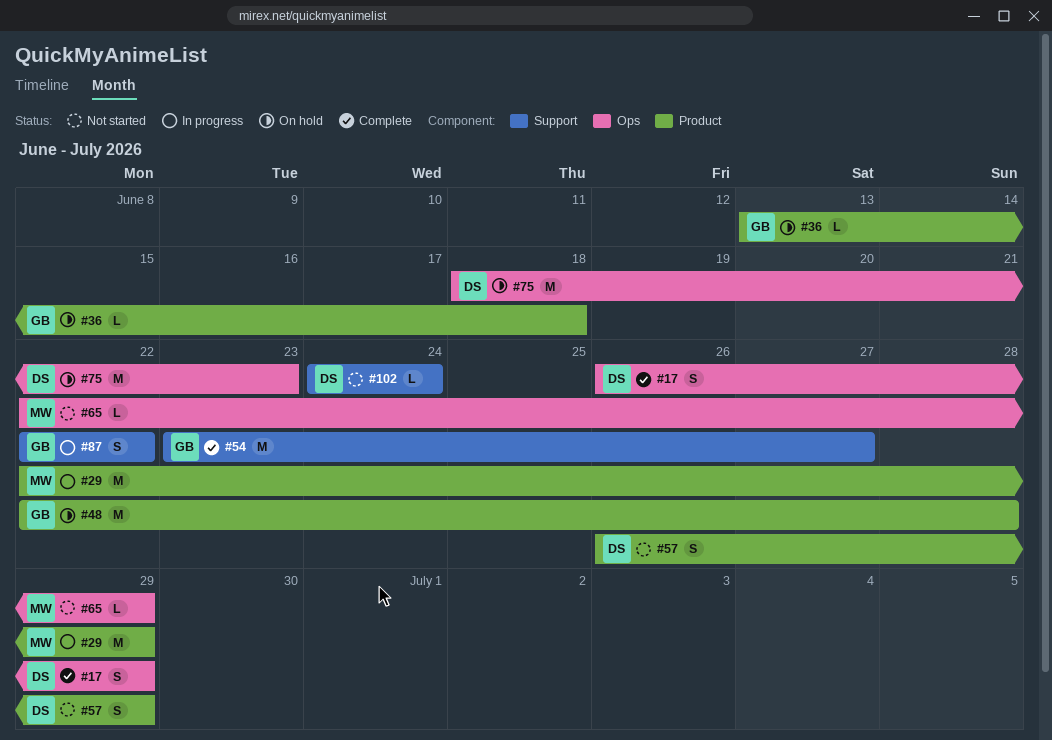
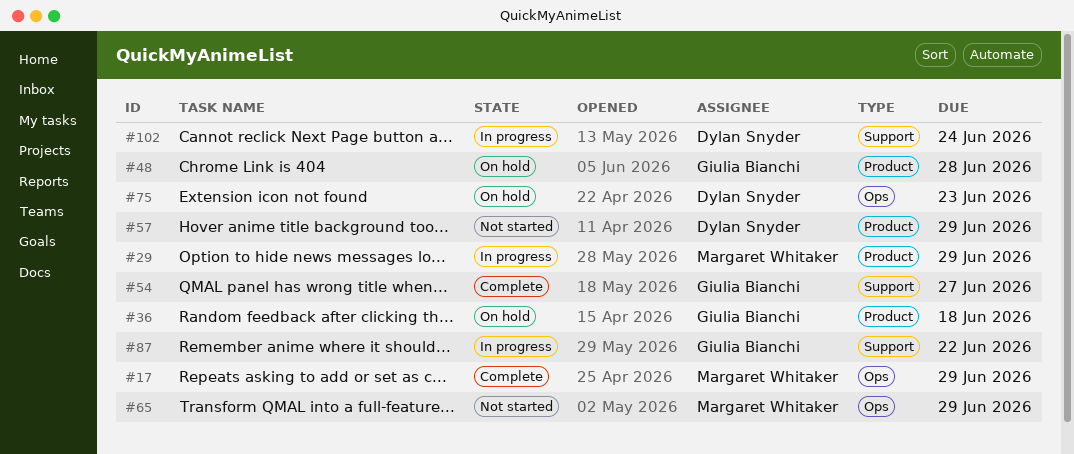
#17, owner: Dylan Snyder -> Margaret Whitaker
#102, status: Not started -> In progress

